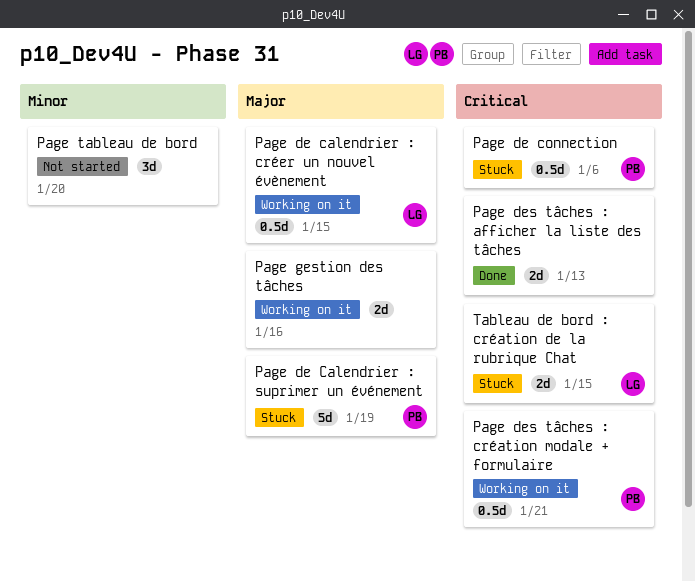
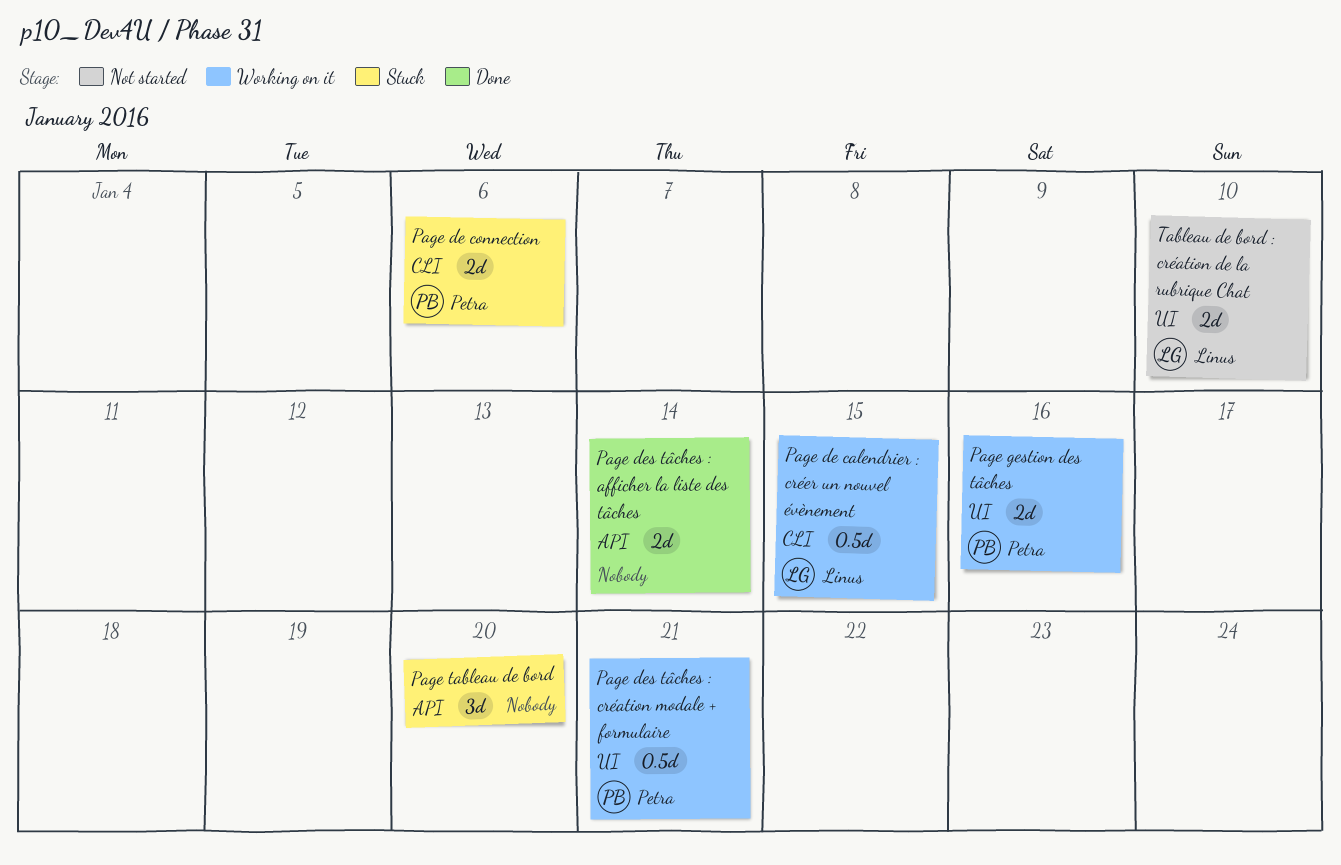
Page de Calendrier : suprimer un événement: present -> none
Page de connection, estimate: 0.5d -> 2d
Page des tâches : afficher la liste des tâches, due: Jan 13 -> Jan 14
Page gestion des tâches, owner: none -> Petra
Page tableau de bord, status: Not started -> Stuck
Tableau de bord : création de la rubrique Chat, status: Stuck -> Not started
Tableau de bord : création de la rubrique Chat, due: Jan 15 -> Jan 10

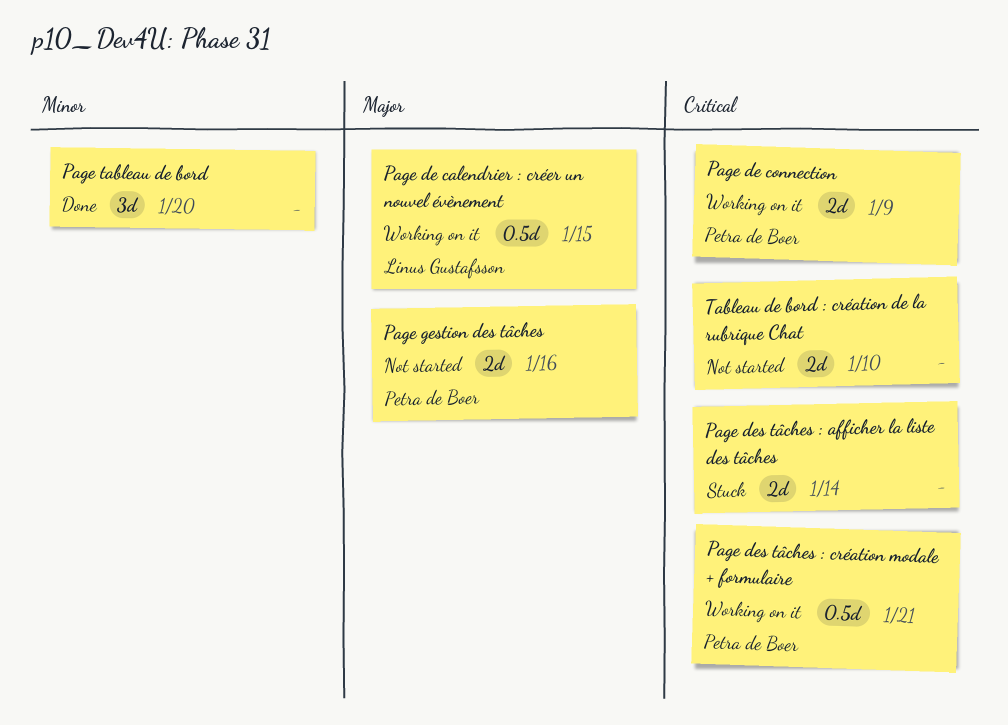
Page de connection, status: Stuck -> Working on it
Page de connection, due: Jan 6 -> Jan 9
Page des tâches : afficher la liste des tâches, status: Done -> Stuck
Page gestion des tâches, status: Working on it -> Not started
Page tableau de bord, status: Stuck -> Done
Tableau de bord : création de la rubrique Chat, owner: Linus Gustafsson -> none

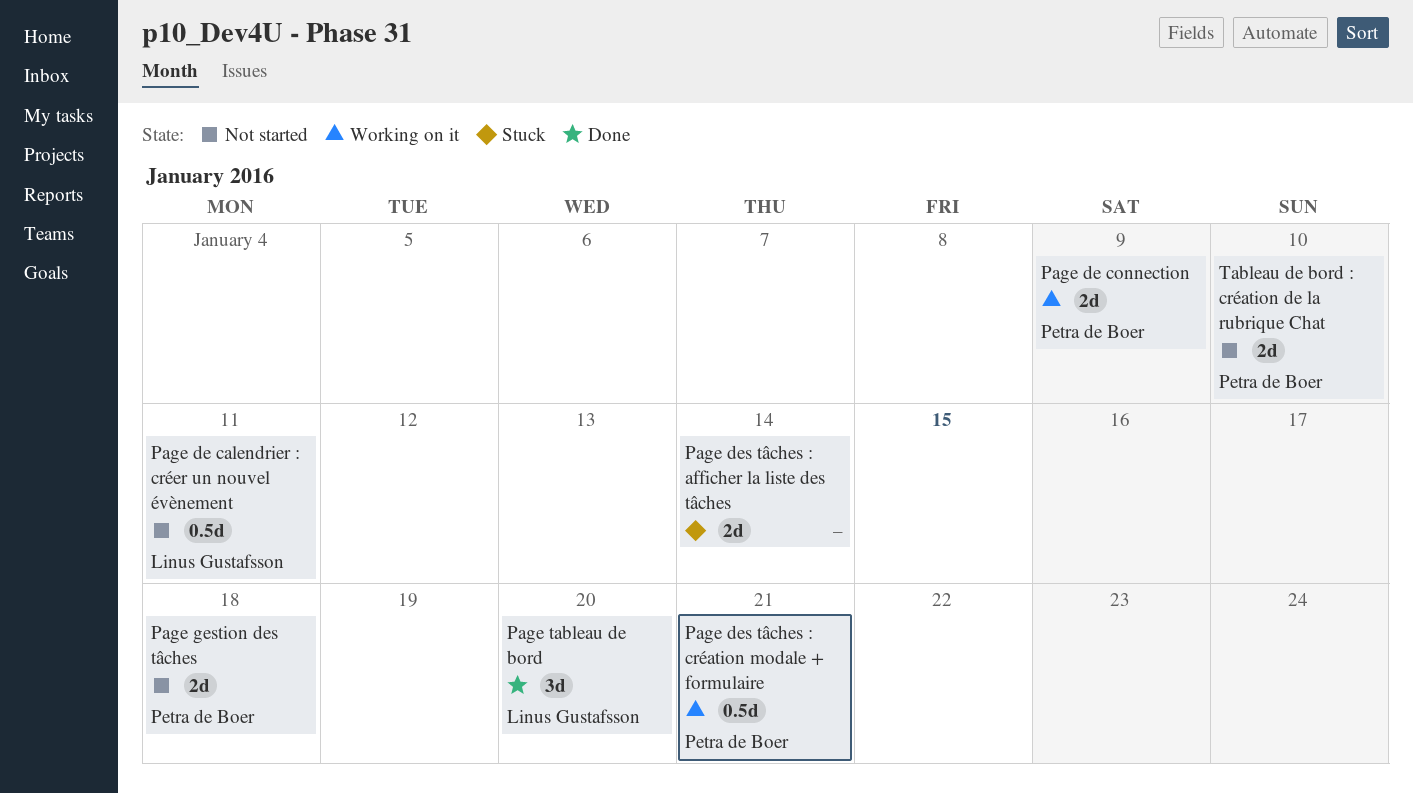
Page de calendrier : créer un nouvel évènement, status: Working on it -> Not started
Page de calendrier : créer un nouvel évènement, due: Jan 15 -> Jan 11
Page gestion des tâches, due: Jan 16 -> Jan 18
Page tableau de bord, owner: none -> Linus Gustafsson
Tableau de bord : création de la rubrique Chat, owner: none -> Petra de Boer

